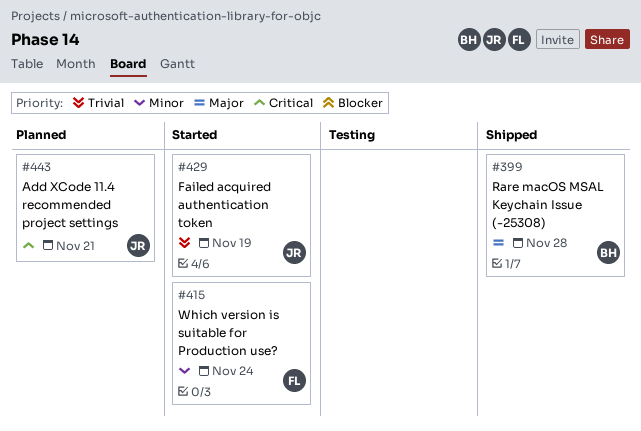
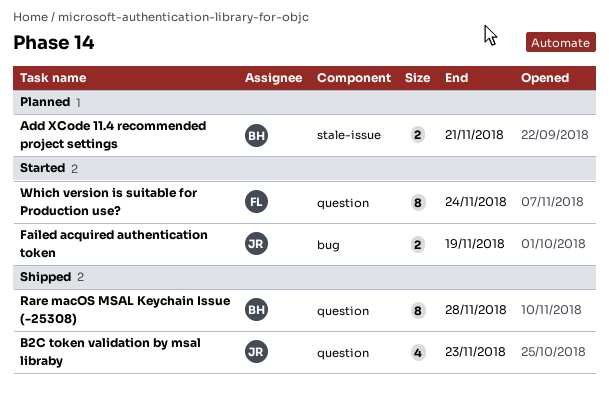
Add XCode 11.4 recommended project settings, owner: JR -> BH
B2C token validation by msal libraby: none -> present

